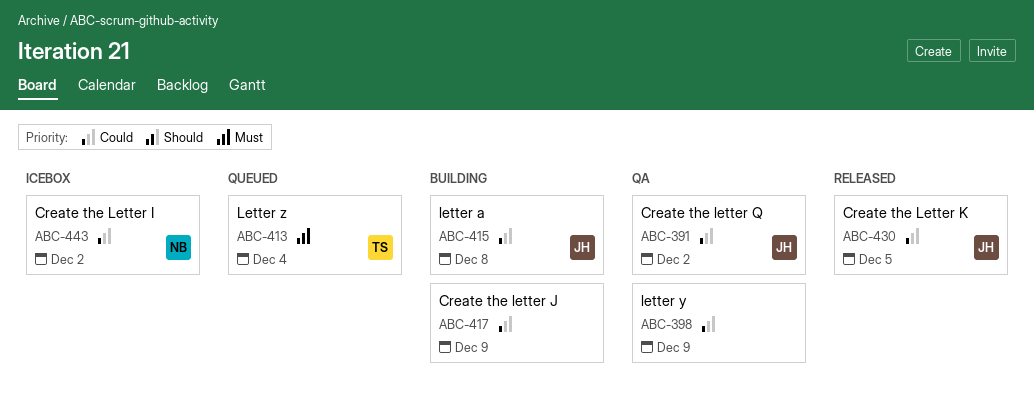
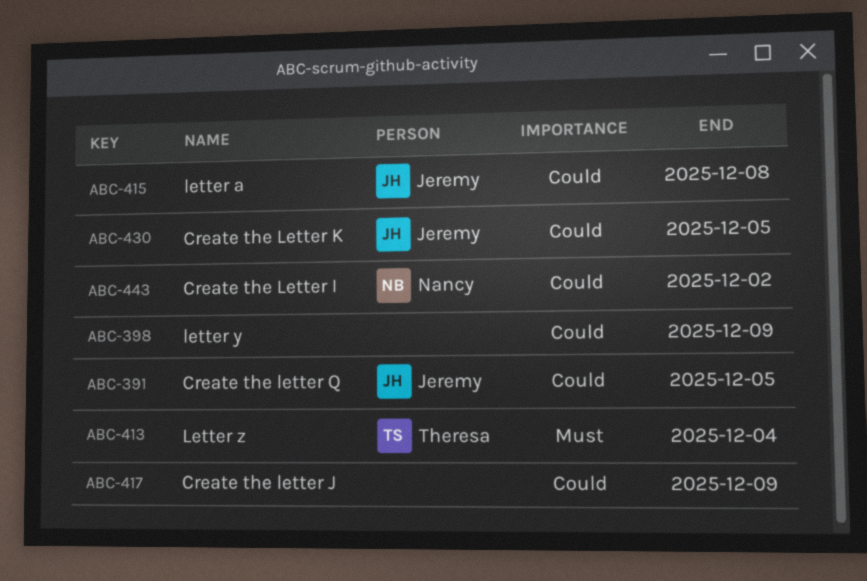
ABC-391, due: Dec 2 -> Dec 5

